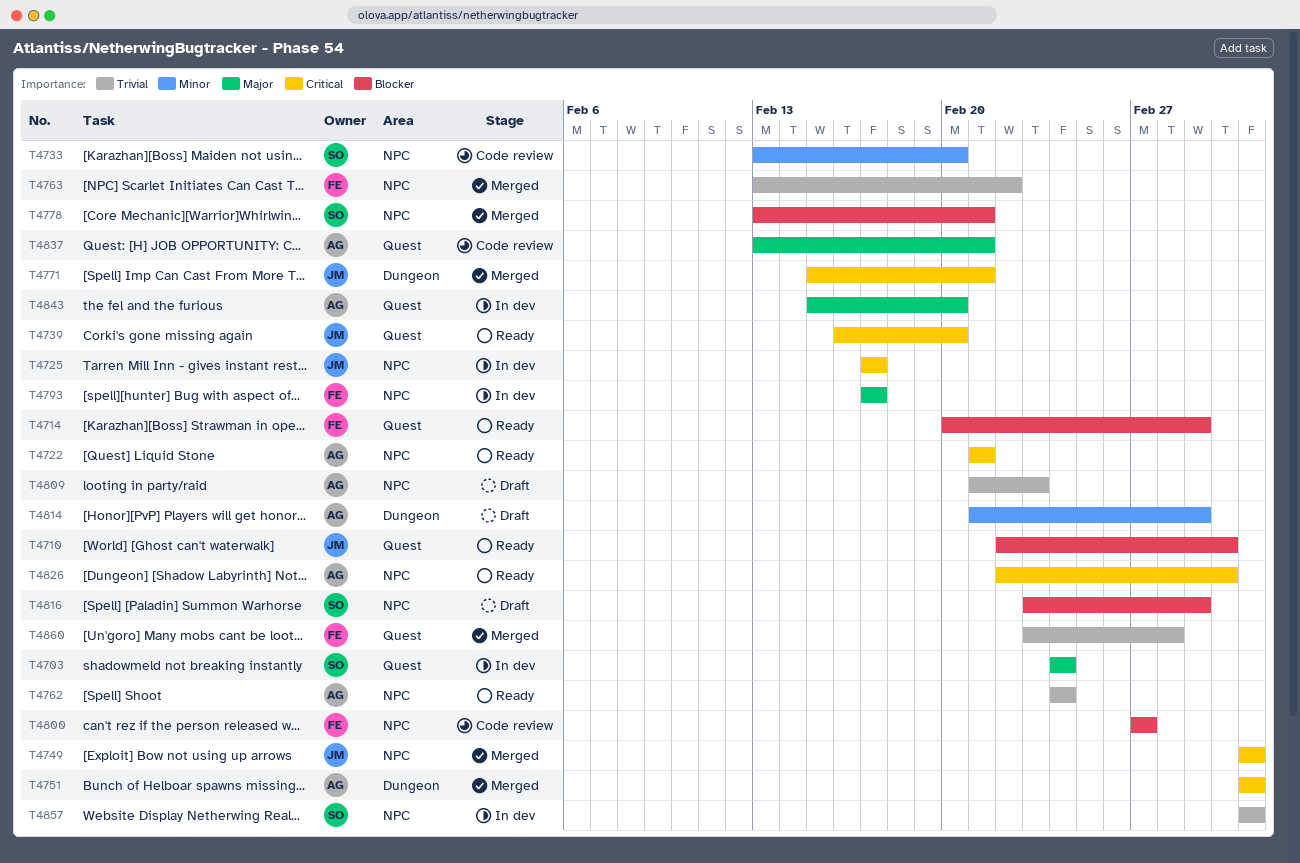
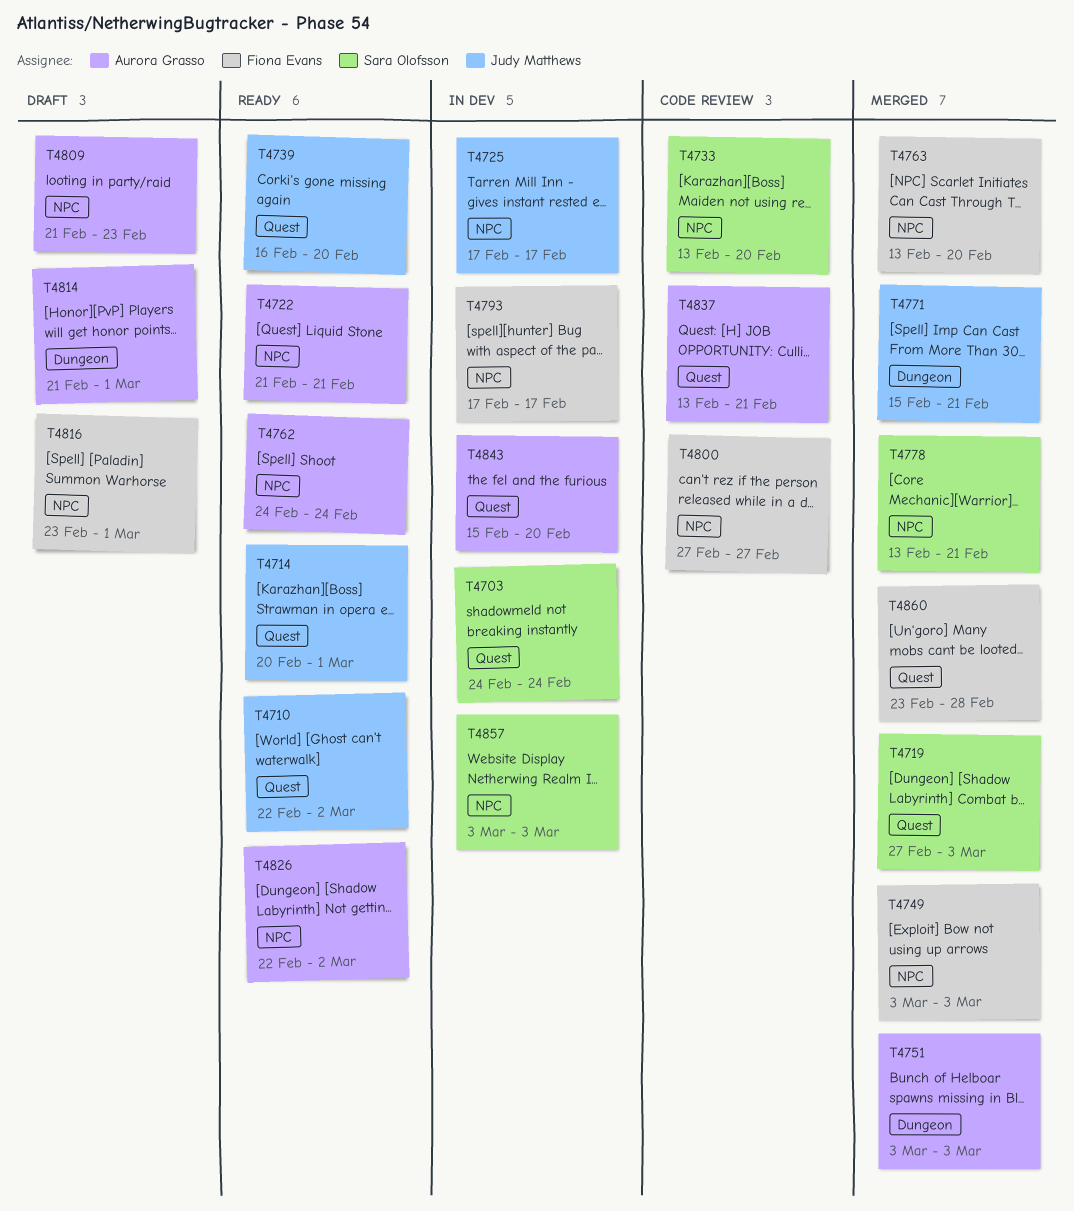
T4714, owner: Fiona Evans -> Judy Matthews
T4719: none -> present
T4749, owner: Judy Matthews -> Fiona Evans
T4763, due: Feb 22 -> Feb 20
T4816, owner: Sara Olofsson -> Fiona Evans

